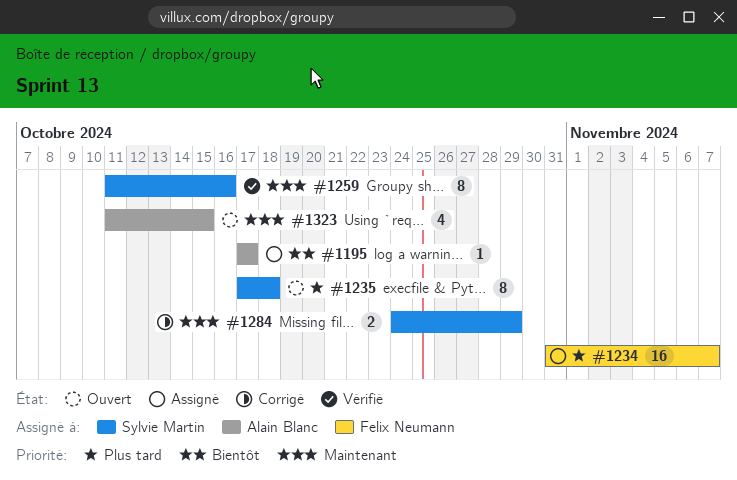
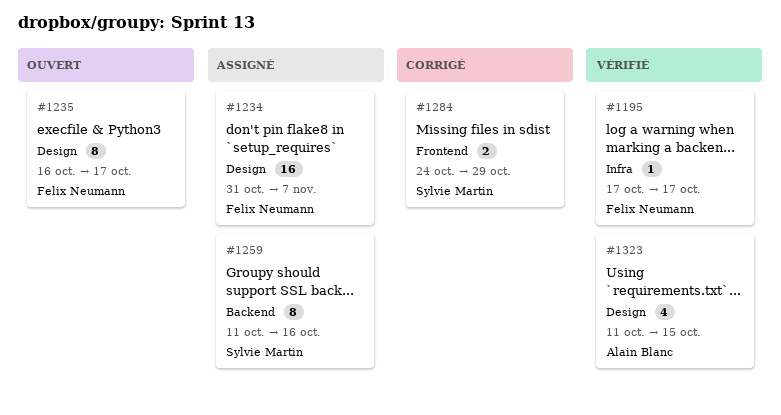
#1195, status: Assigné -> Vérifié
#1195, owner: Alain Blanc -> Felix Neumann
#1235, owner: Sylvie Martin -> Felix Neumann
#1235, start: Oct 17 -> Oct 16
#1235, due: Oct 18 -> Oct 17
#1259, status: Vérifié -> Assigné
#1323, status: Ouvert -> Vérifié

